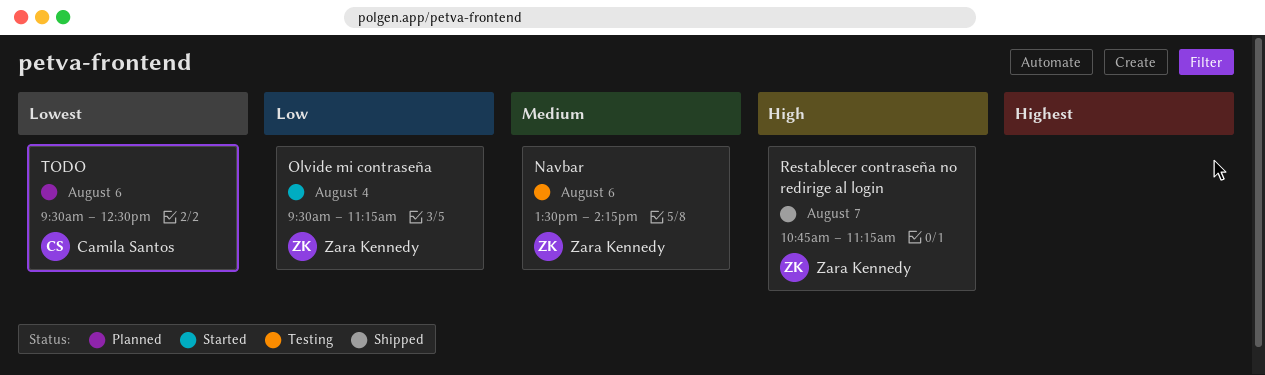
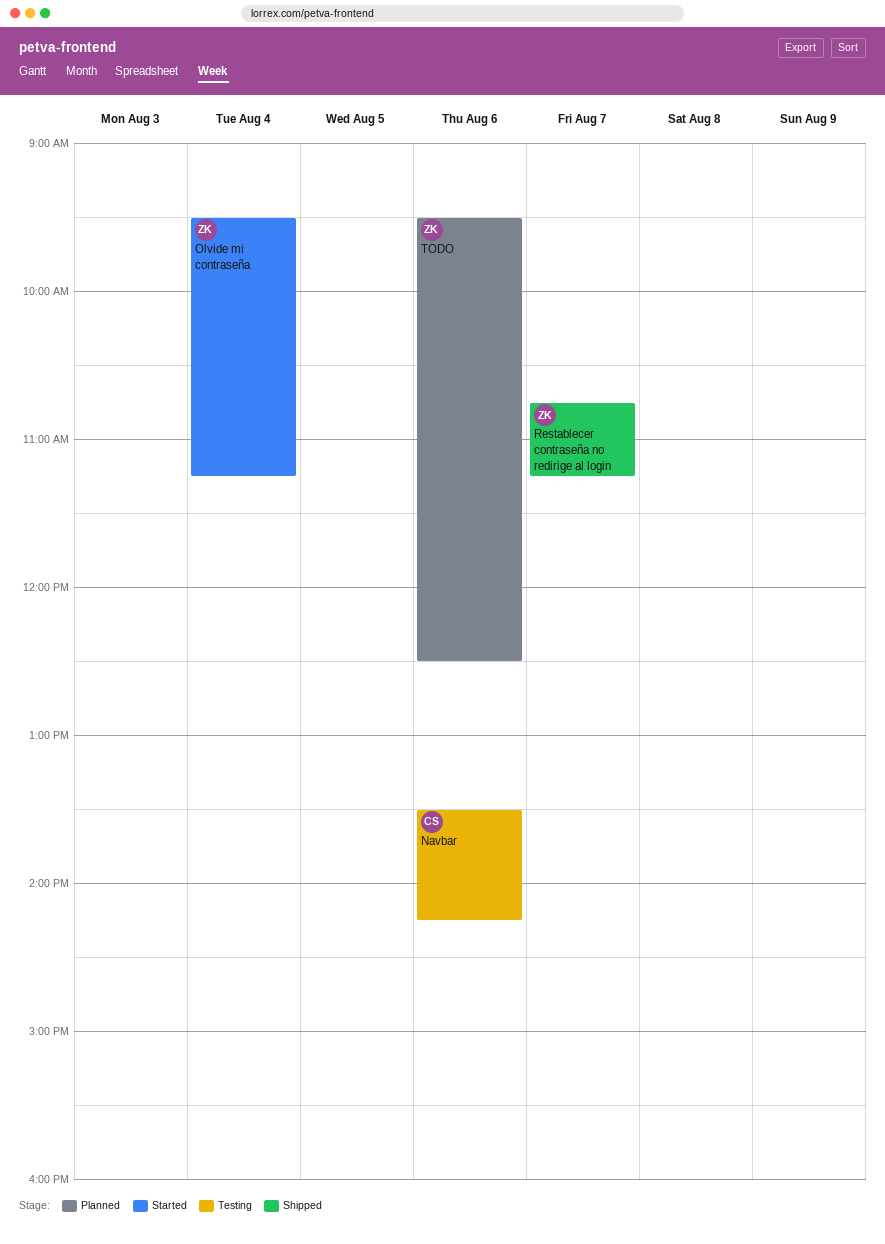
Navbar, owner: Zara Kennedy -> Camila Santos
TODO, owner: Camila Santos -> Zara Kennedy

